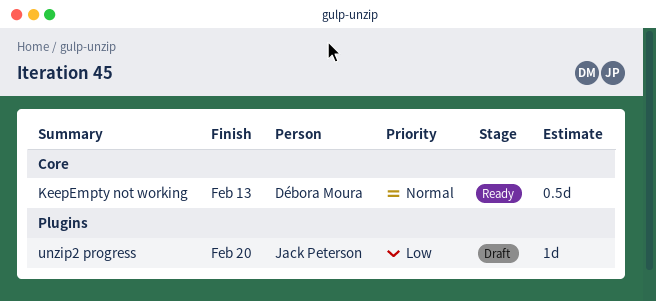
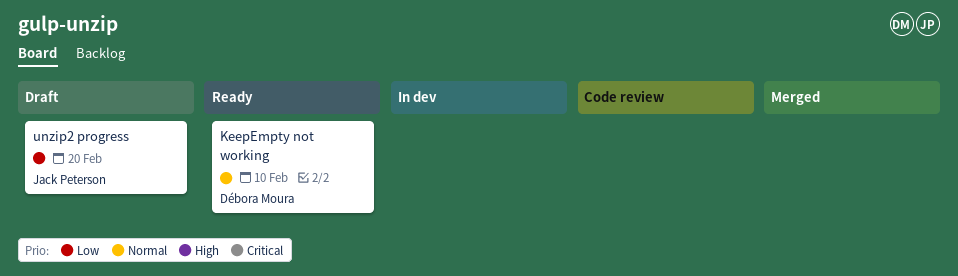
KeepEmpty not working, due: Feb 13 -> Feb 10

